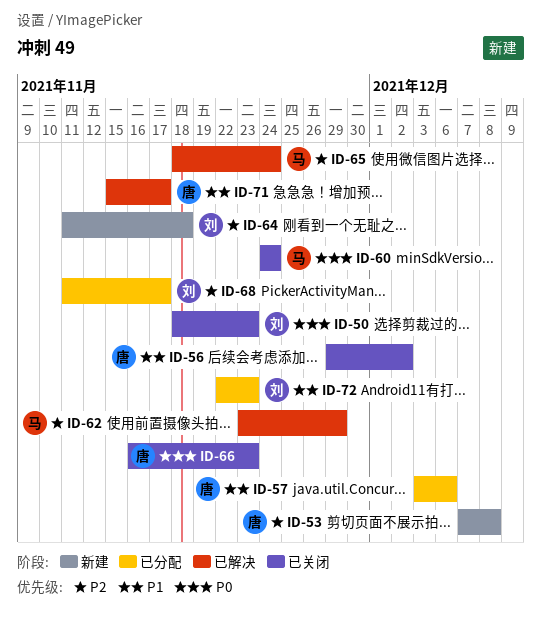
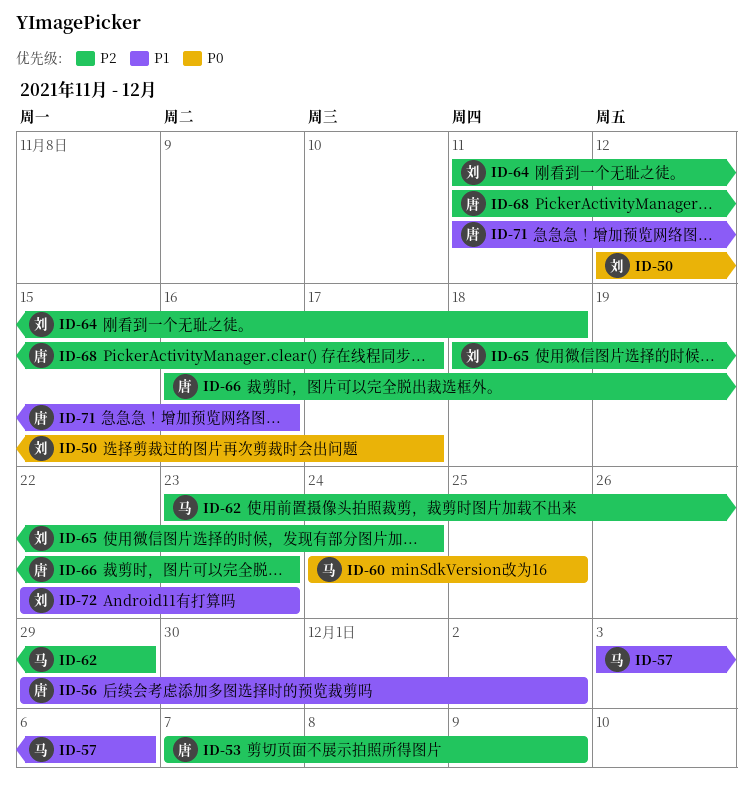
ID-50, start: Nov 18 -> Nov 12
ID-50, due: Nov 23 -> Nov 17
ID-53, due: Dec 8 -> Dec 9
ID-57, owner: 唐 -> 马
ID-60, due: Nov 24 -> Nov 25
ID-65, owner: 马 -> 刘
ID-66, priority: P0 -> P2
ID-68, owner: 刘 -> 唐
ID-71, start: Nov 15 -> Nov 11
ID-71, due: Nov 17 -> Nov 16

